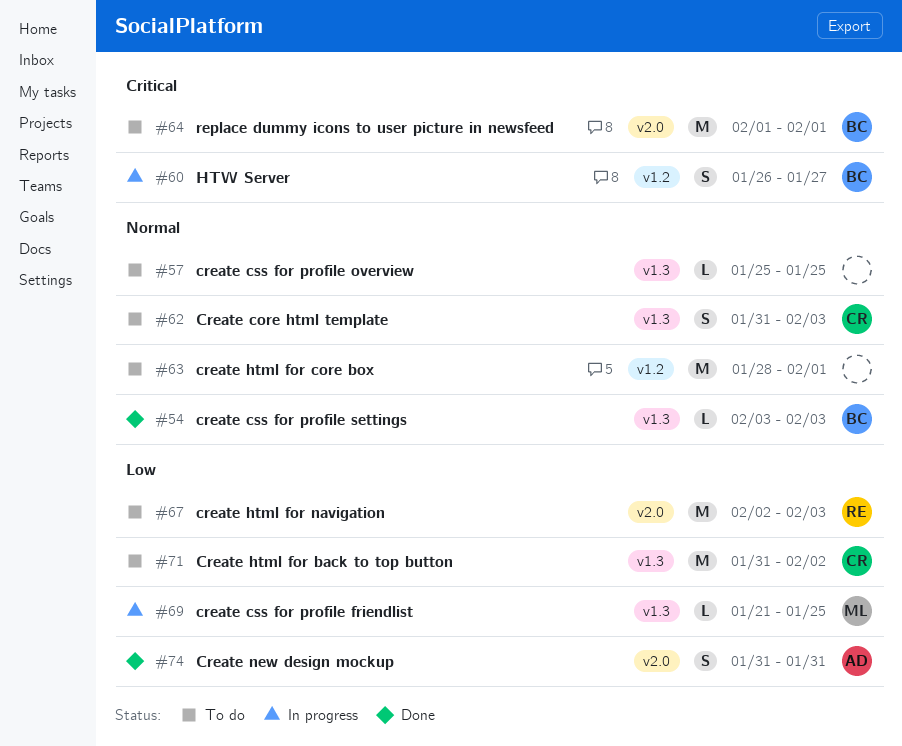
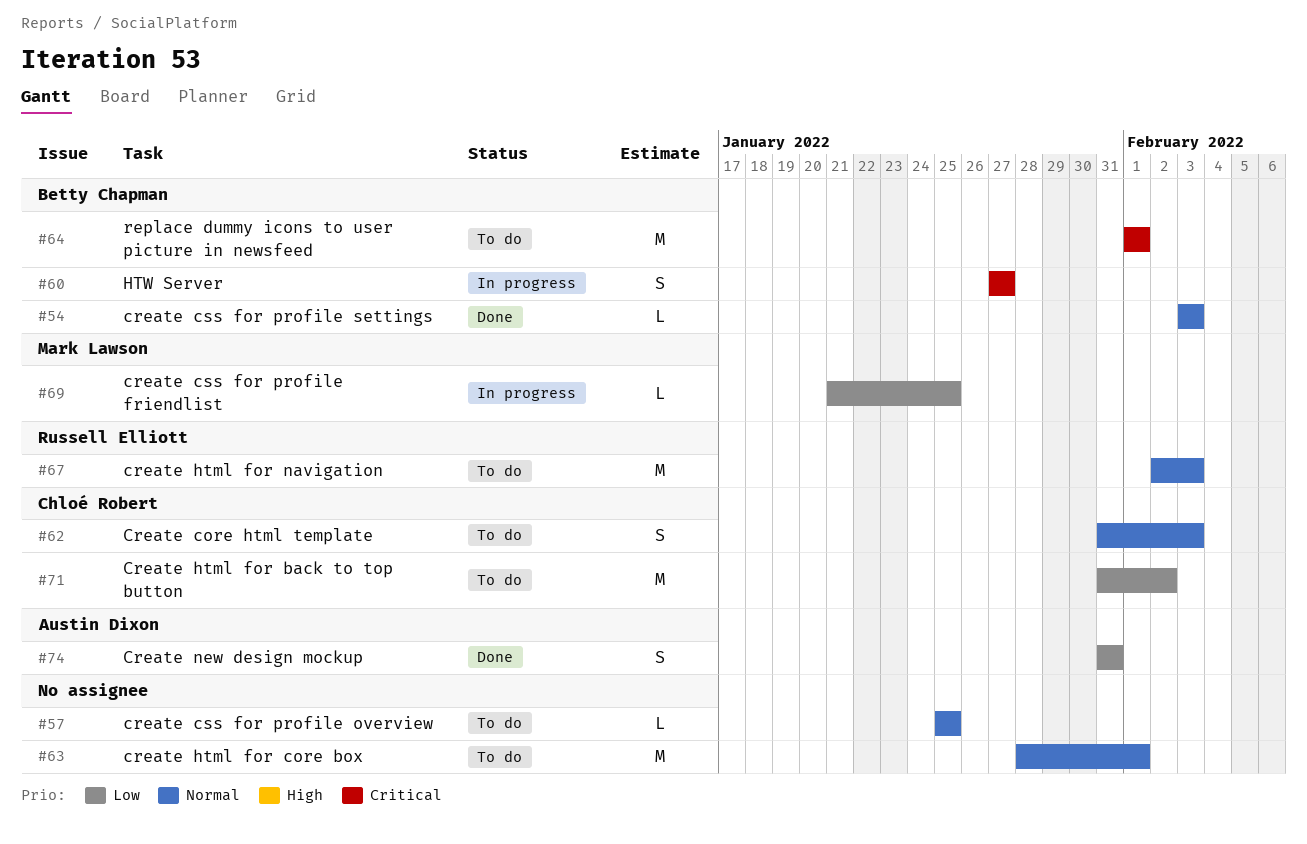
#60, start: Jan 26 -> Jan 27
#67, priority: Low -> Normal

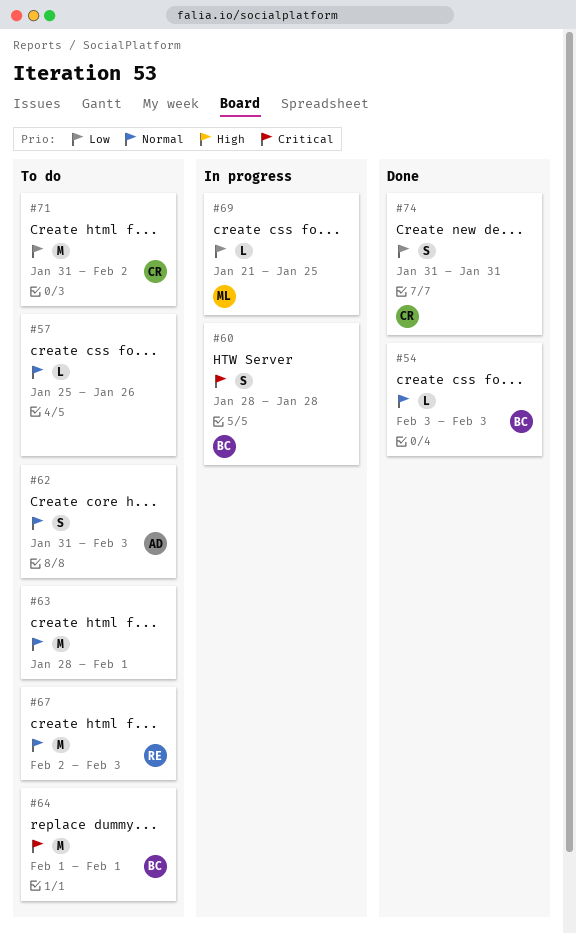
#57, due: Jan 25 -> Jan 26
#60, start: Jan 27 -> Jan 28
#60, due: Jan 27 -> Jan 28
#62, owner: Chloé Robert -> Austin Dixon
#74, owner: Austin Dixon -> Chloé Robert

